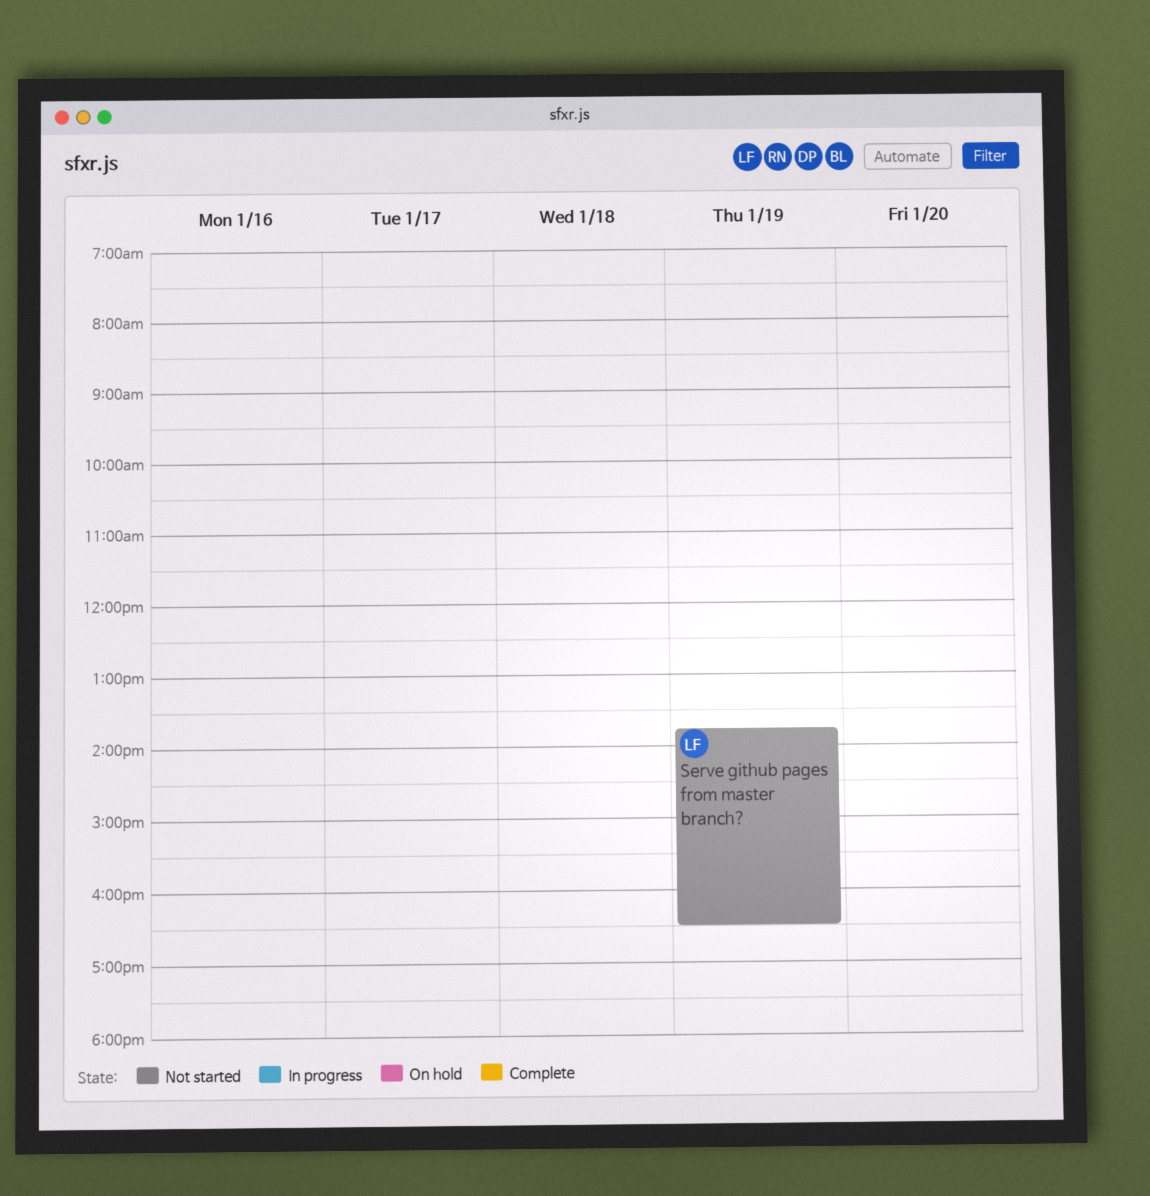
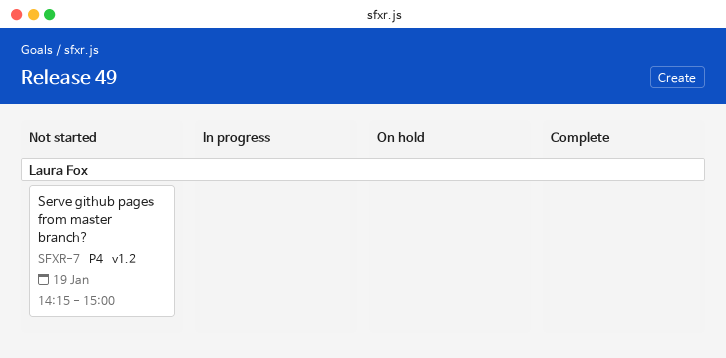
Serve github pages from master branch?, begins: 13:45 -> 14:15
Serve github pages from master branch?, ends: 16:30 -> 15:00

